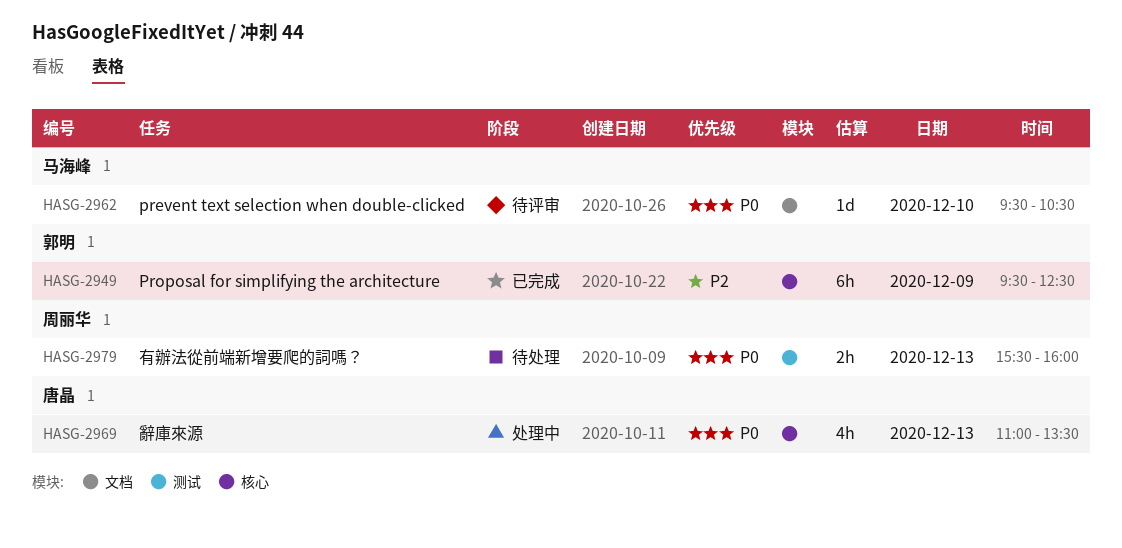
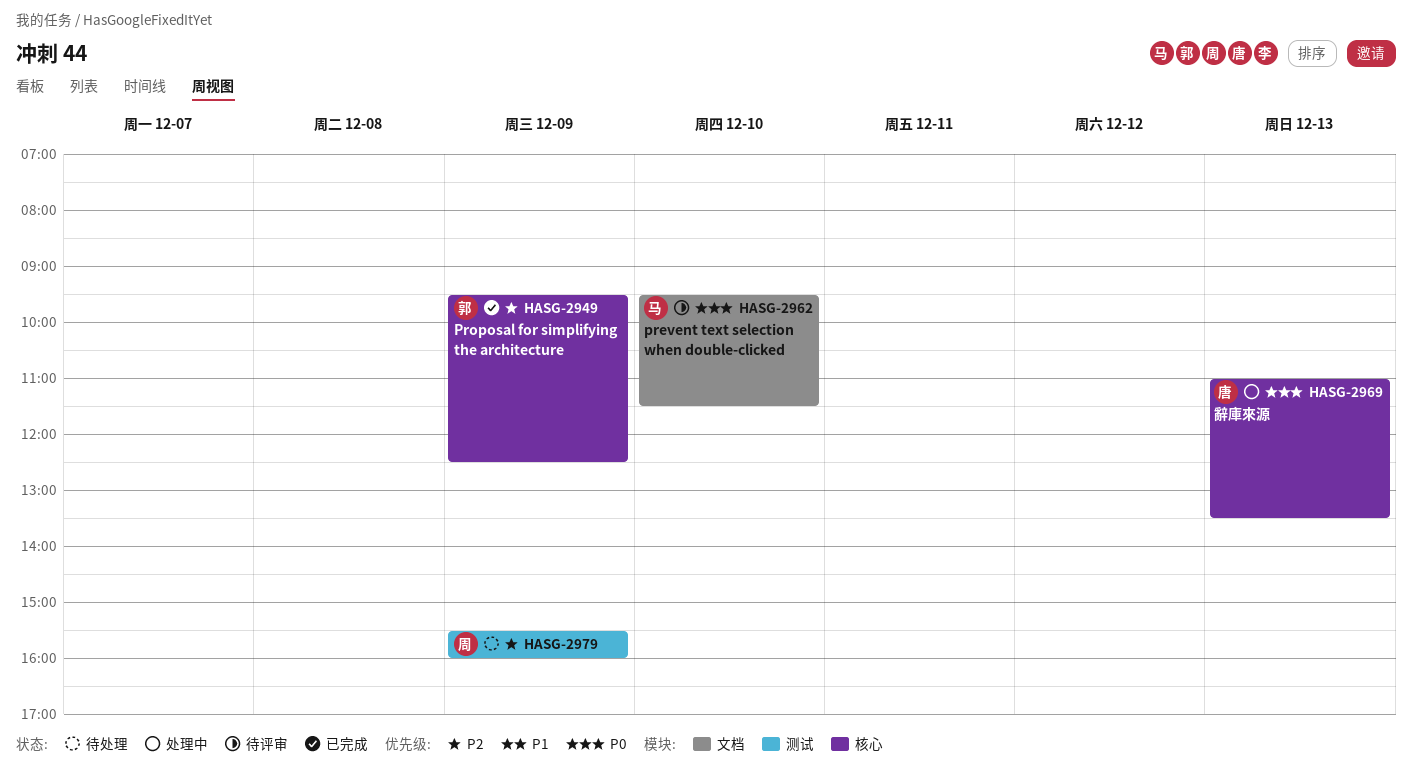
HASG-2962, ends: 10:30 -> 11:30
HASG-2979, priority: P0 -> P2
HASG-2979, day: Dec 13 -> Dec 9

